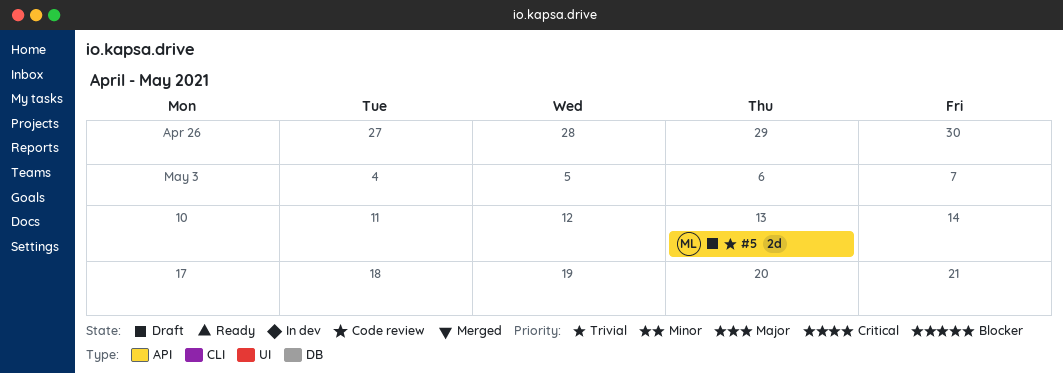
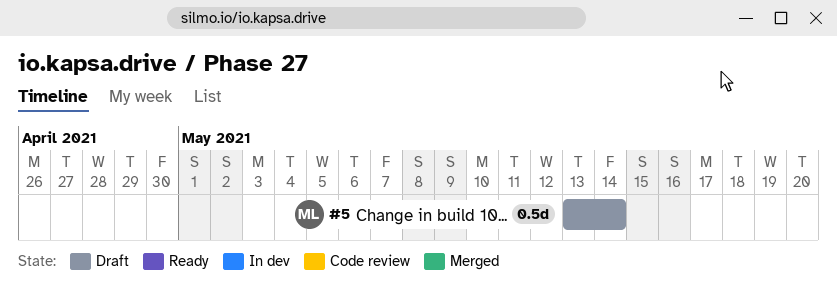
#5, estimate: 2d -> 0.5d
#5, due: May 13 -> May 14

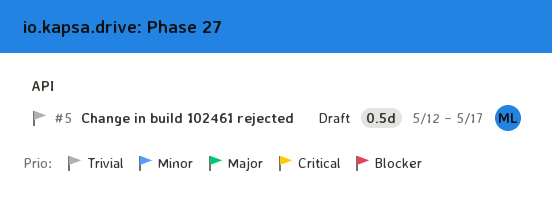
#5, start: May 13 -> May 12
#5, due: May 14 -> May 17

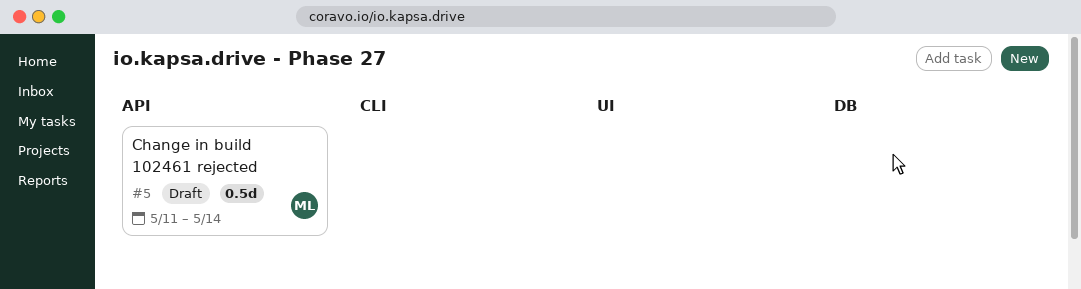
#5, start: May 12 -> May 11
#5, due: May 17 -> May 14

